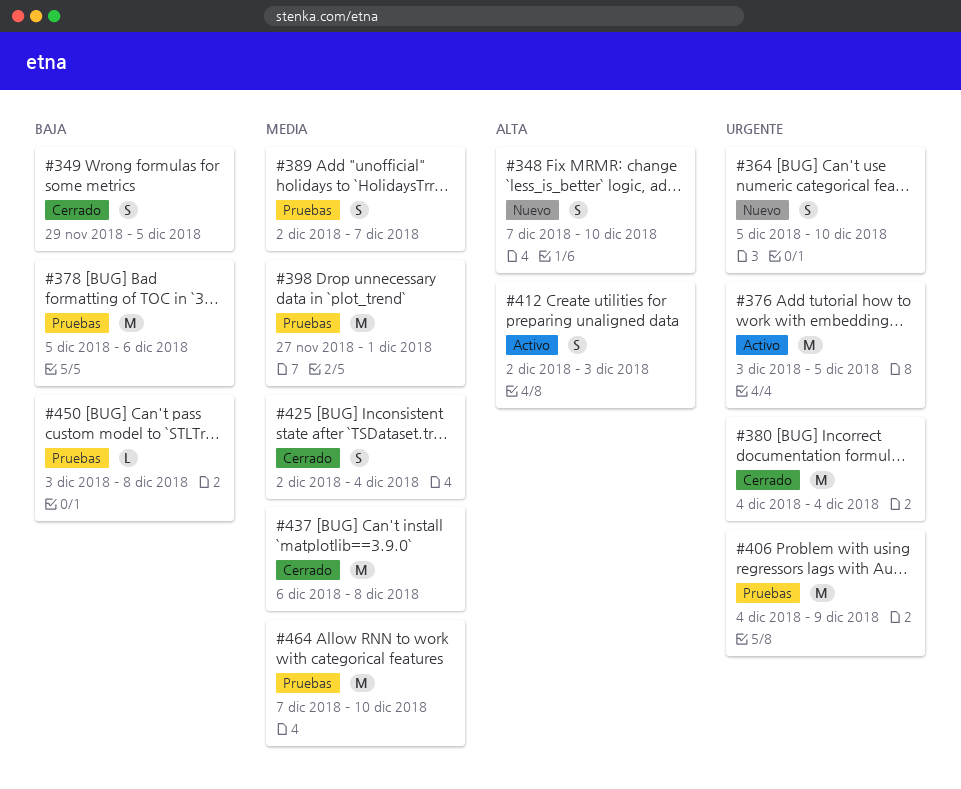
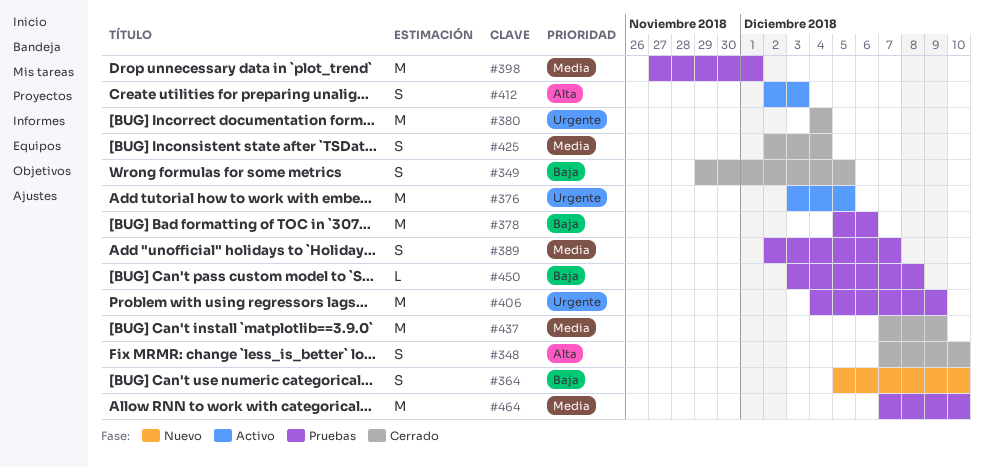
#348, status: Nuevo -> Cerrado
#364, priority: Urgente -> Baja
#437, start: Dec 6 -> Dec 7
#437, due: Dec 8 -> Dec 9

